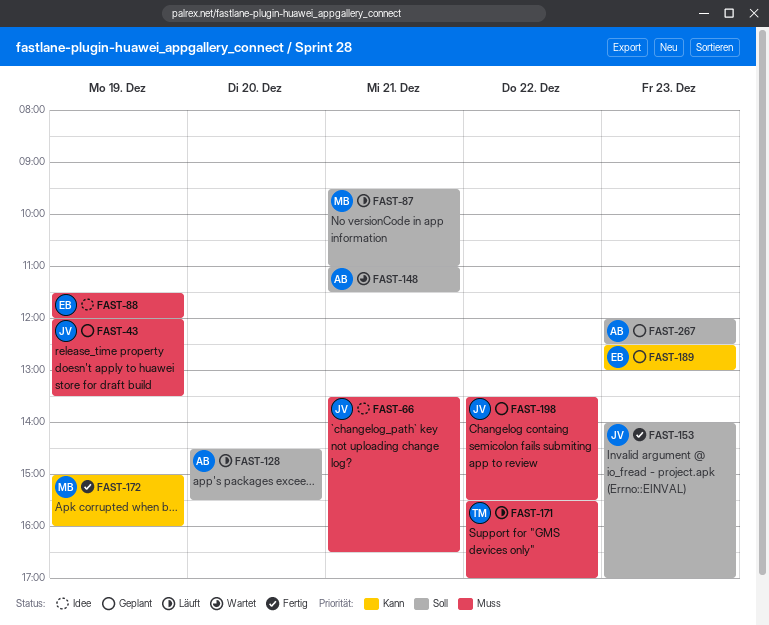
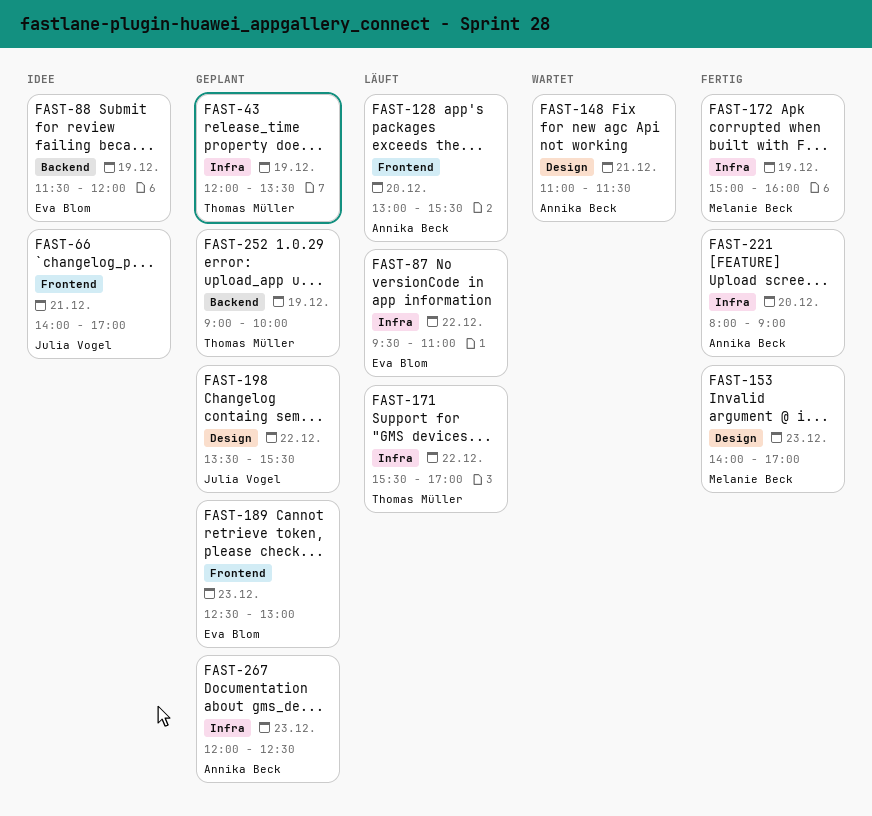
FAST-43, owner: Julia Vogel -> Thomas Müller
FAST-66, begins: 13:30 -> 14:00
FAST-66, ends: 16:30 -> 17:00
FAST-87, owner: Melanie Beck -> Eva Blom
FAST-87, day: Dec 21 -> Dec 22
FAST-128, begins: 14:30 -> 13:00
FAST-153, owner: Julia Vogel -> Melanie Beck
FAST-221: none -> present
FAST-252: none -> present

